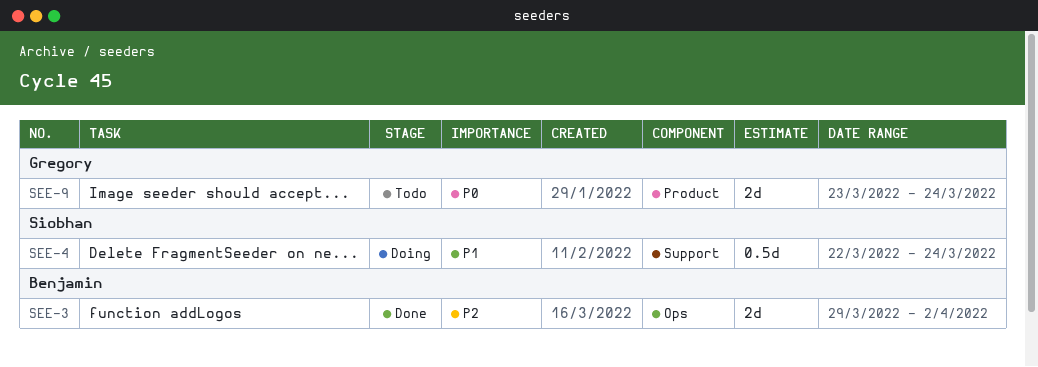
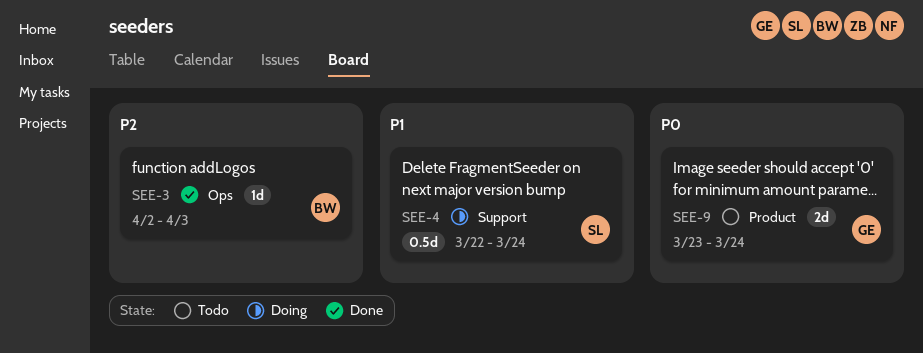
SEE-3, estimate: 2d -> 1d
SEE-3, start: Mar 29 -> Apr 2
SEE-3, due: Apr 2 -> Apr 3

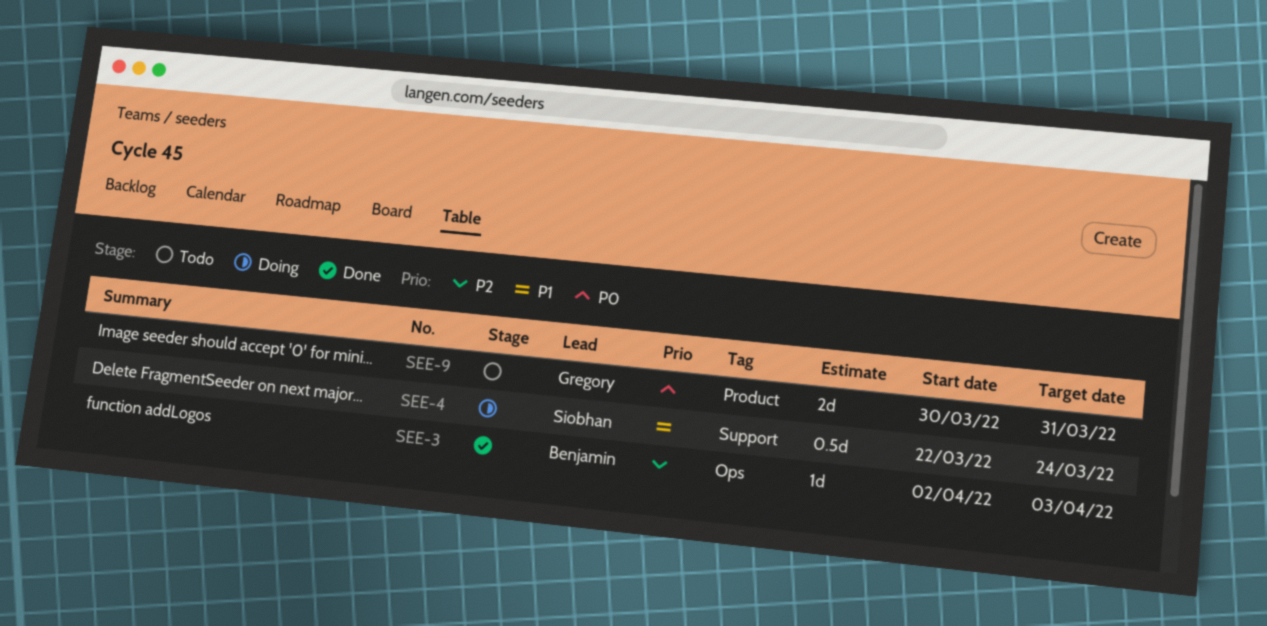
SEE-9, start: Mar 23 -> Mar 30
SEE-9, due: Mar 24 -> Mar 31

